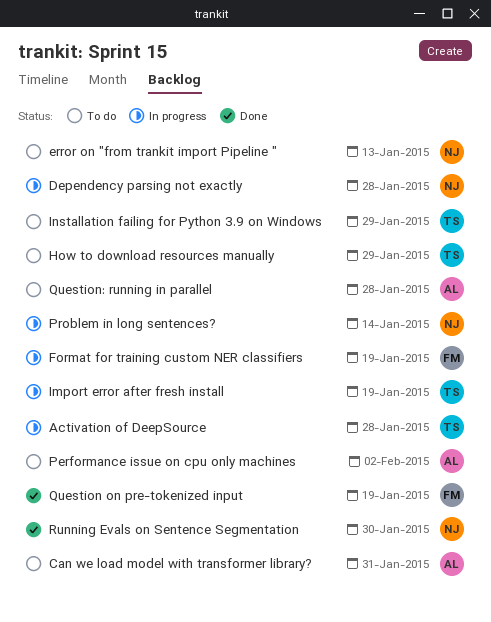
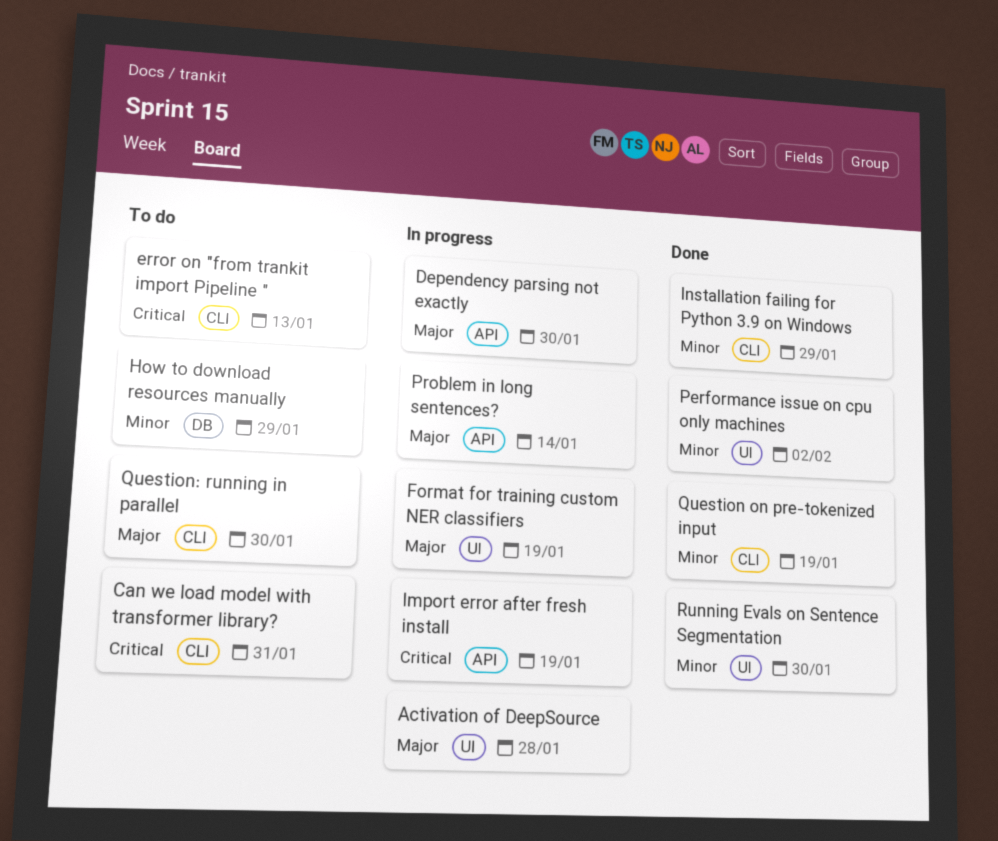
Dependency parsing not exactly, due: Jan 28 -> Jan 30
Installation failing for Python 3.9 on Windows, status: To do -> Done
Performance issue on cpu only machines, status: To do -> Done
Question: running in parallel, due: Jan 28 -> Jan 30

